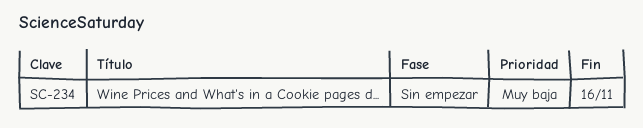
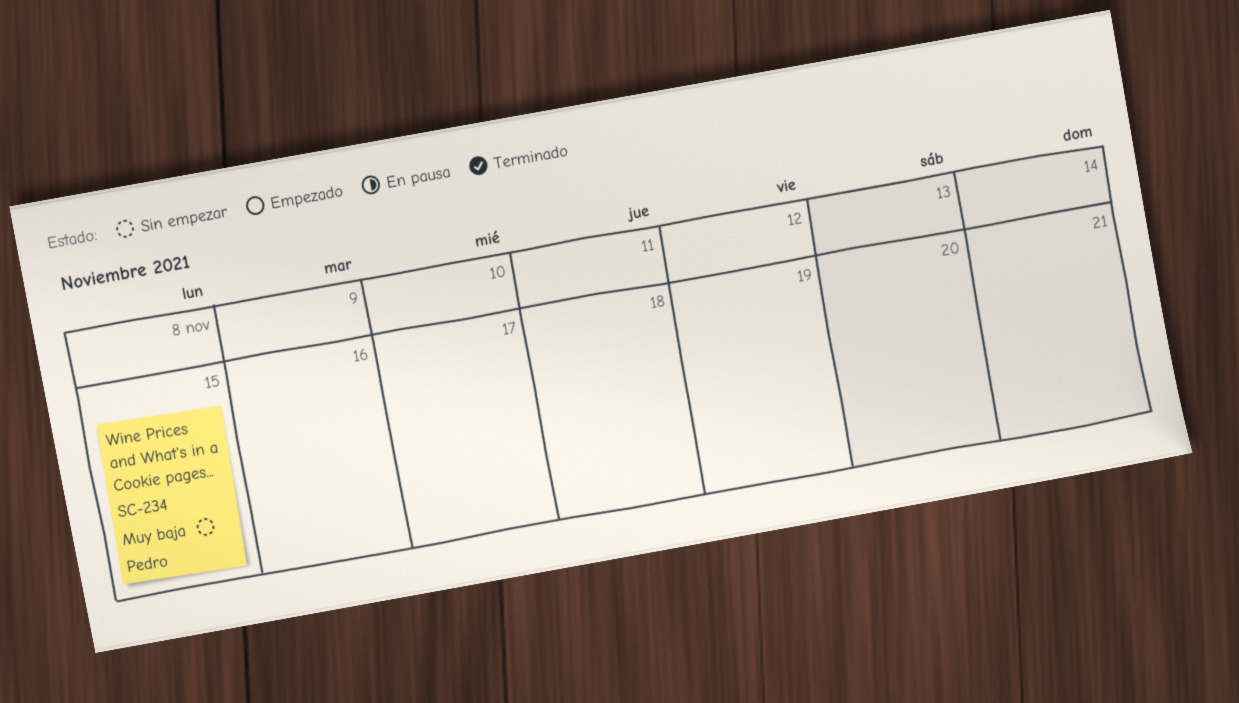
SC-234, due: Nov 16 -> Nov 15

